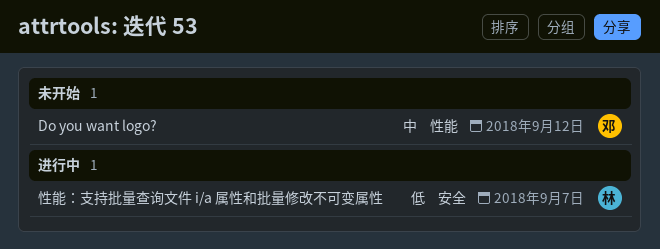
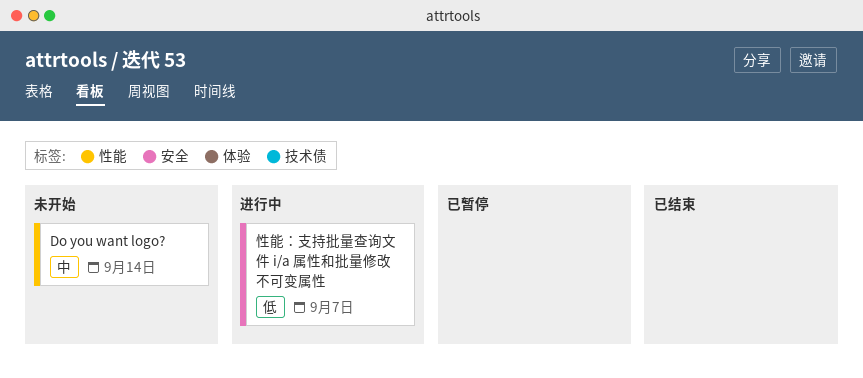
Do you want logo?, due: Sep 12 -> Sep 14

